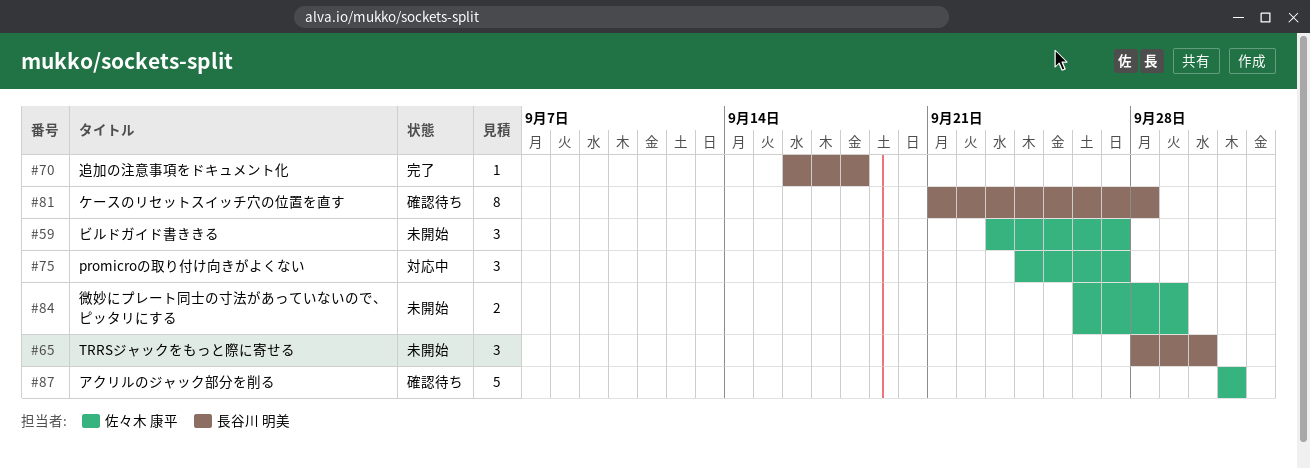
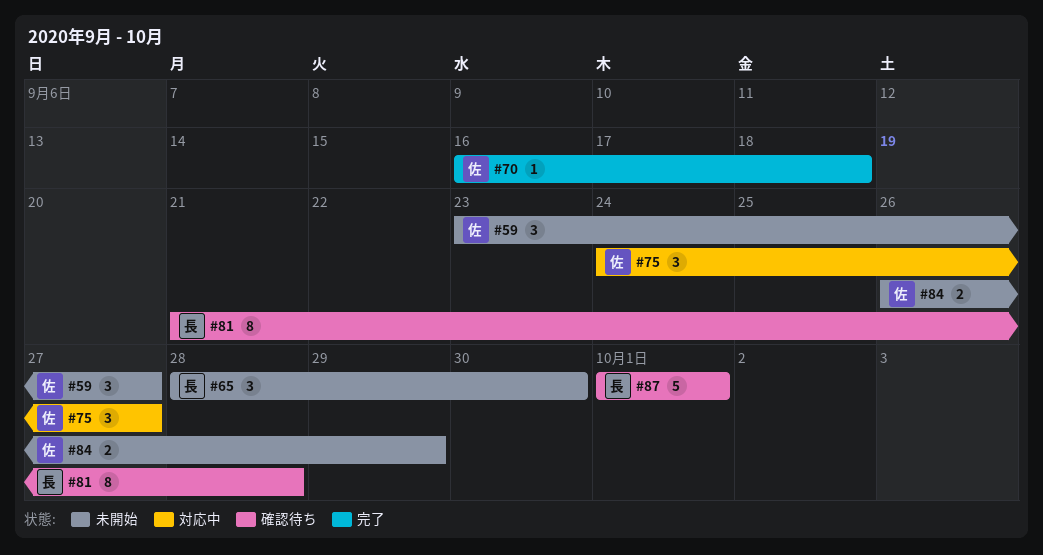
#70, owner: 長谷川 明美 -> 佐々木 康平
#87, owner: 佐々木 康平 -> 長谷川 明美

